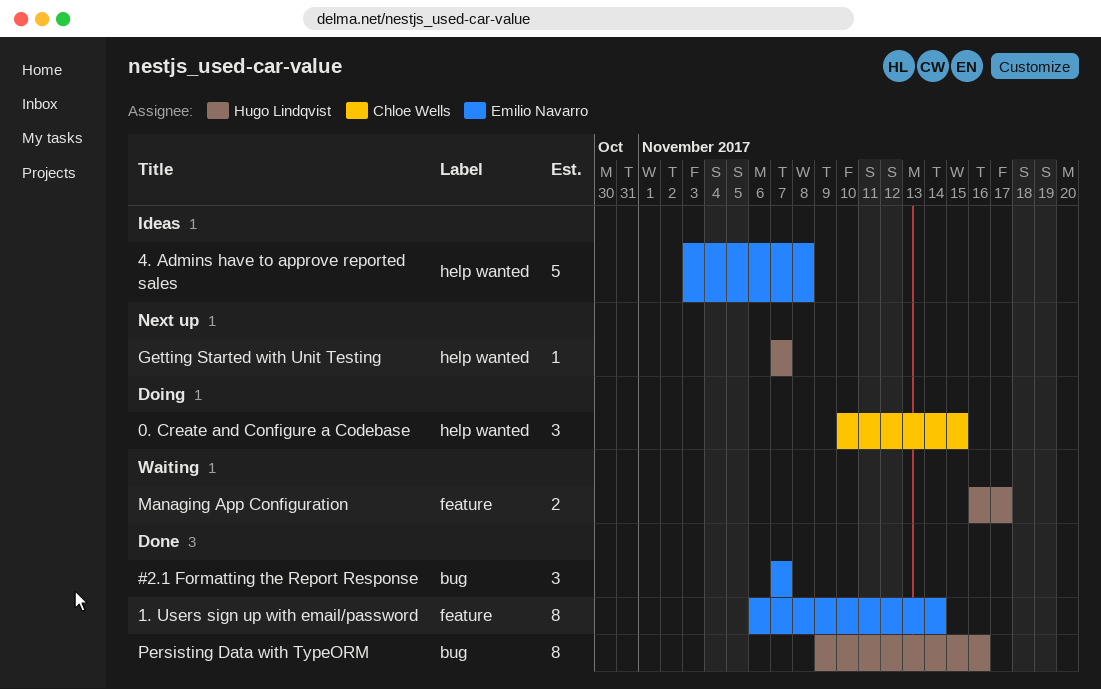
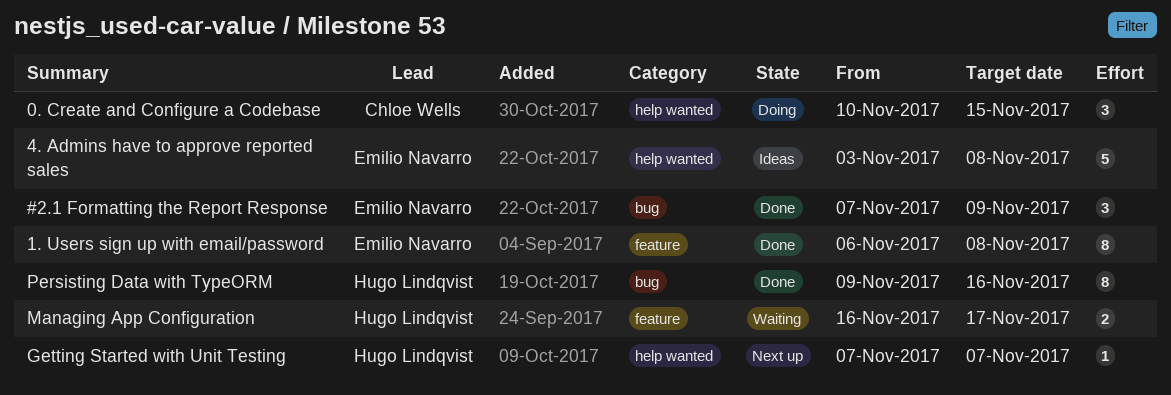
#2.1 Formatting the Report Response, due: Nov 7 -> Nov 9
1. Users sign up with email/password, due: Nov 14 -> Nov 8

